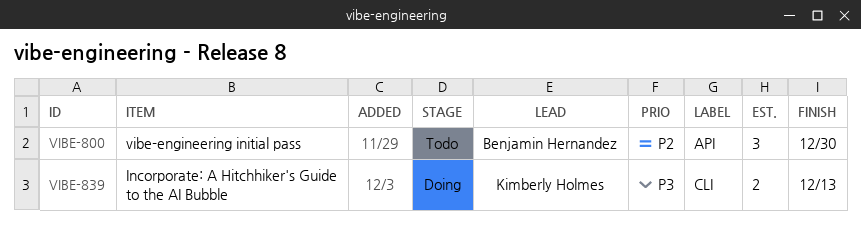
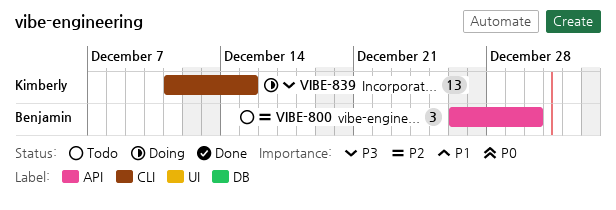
VIBE-839, estimate: 2 -> 13
VIBE-839, due: Dec 13 -> Dec 15

